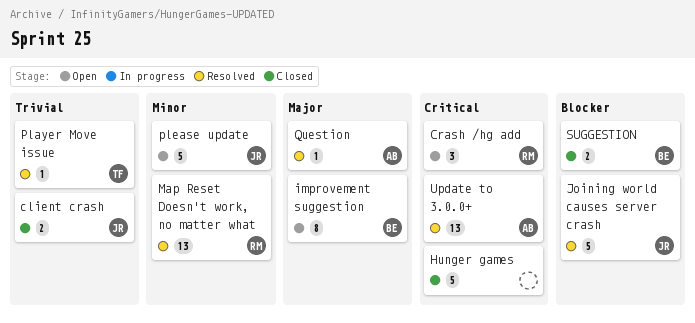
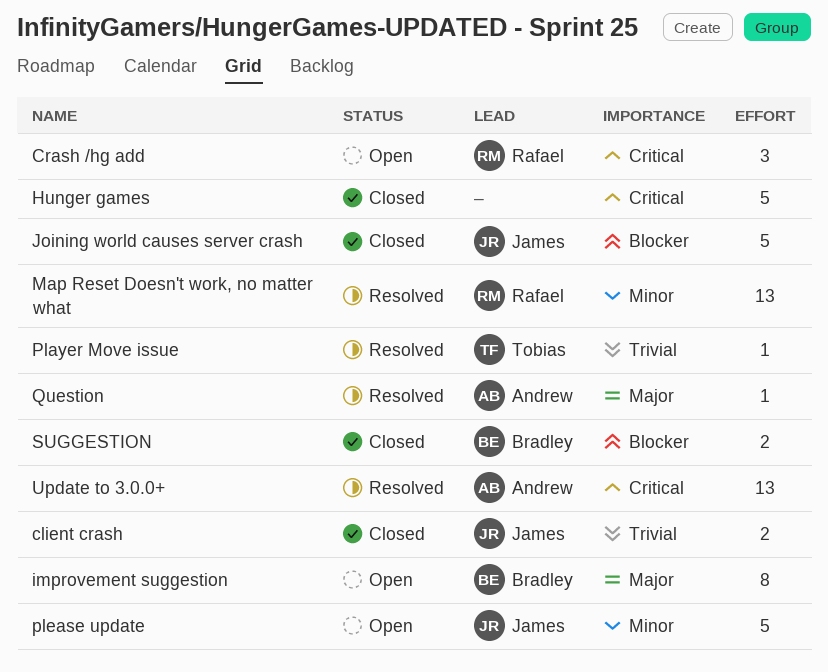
Joining world causes server crash, status: Resolved -> Closed

